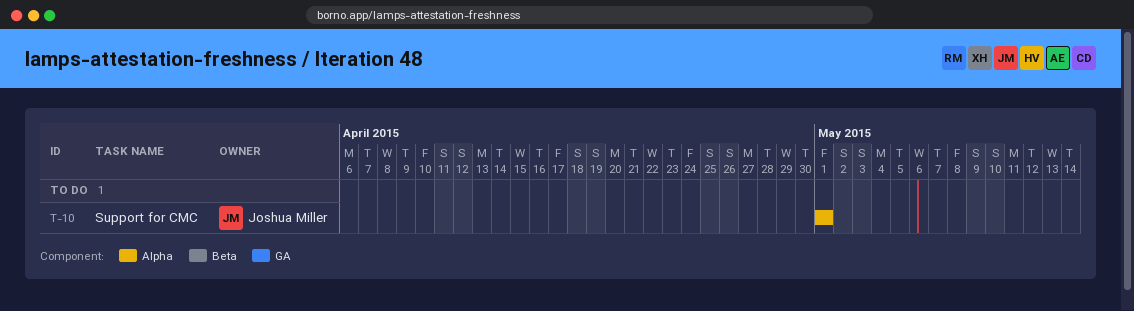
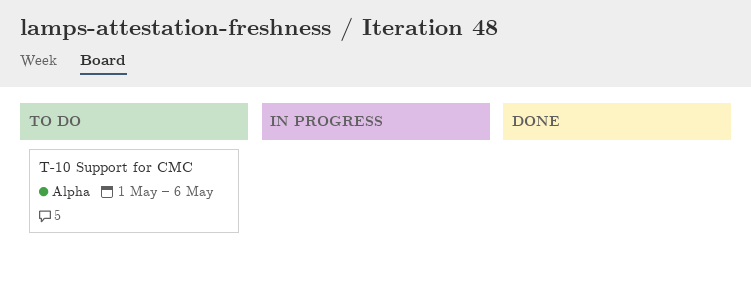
T-10, due: May 1 -> May 6

